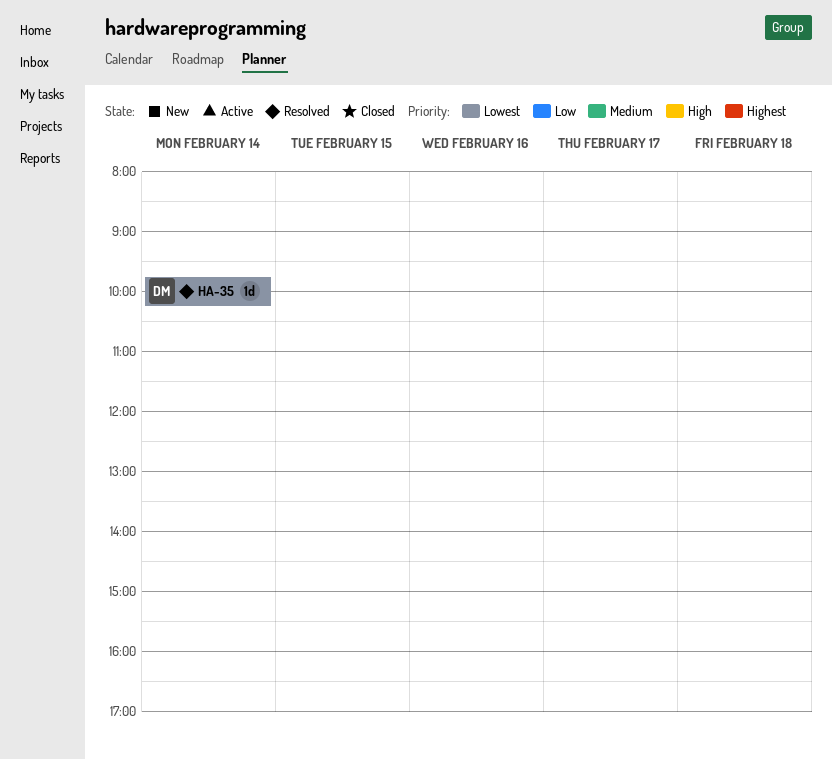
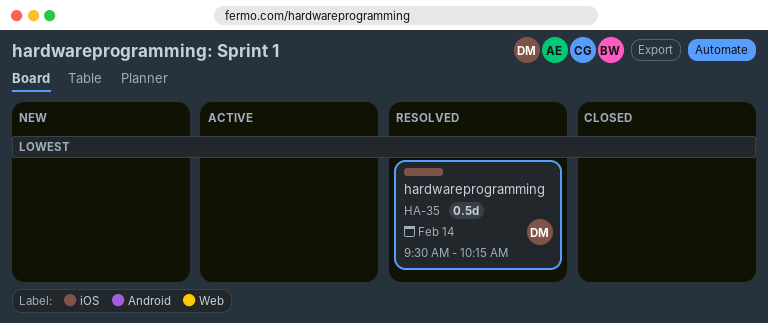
HA-35, estimate: 1d -> 0.5d
HA-35, begins: 09:45 -> 09:30

